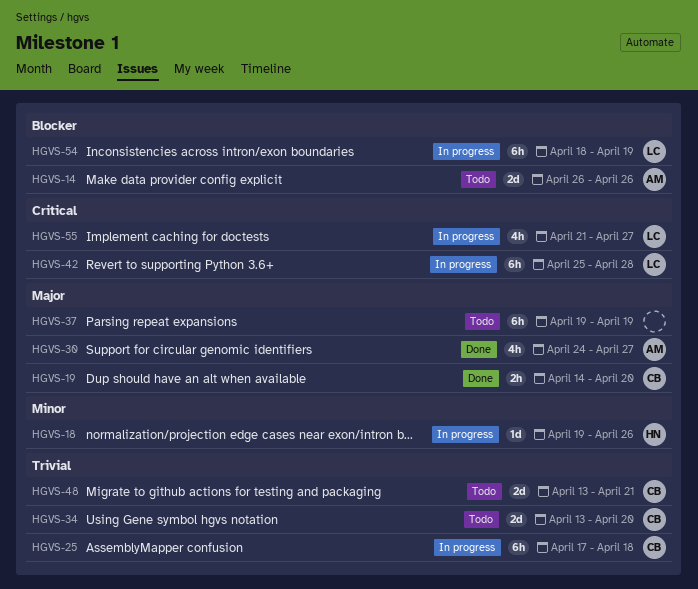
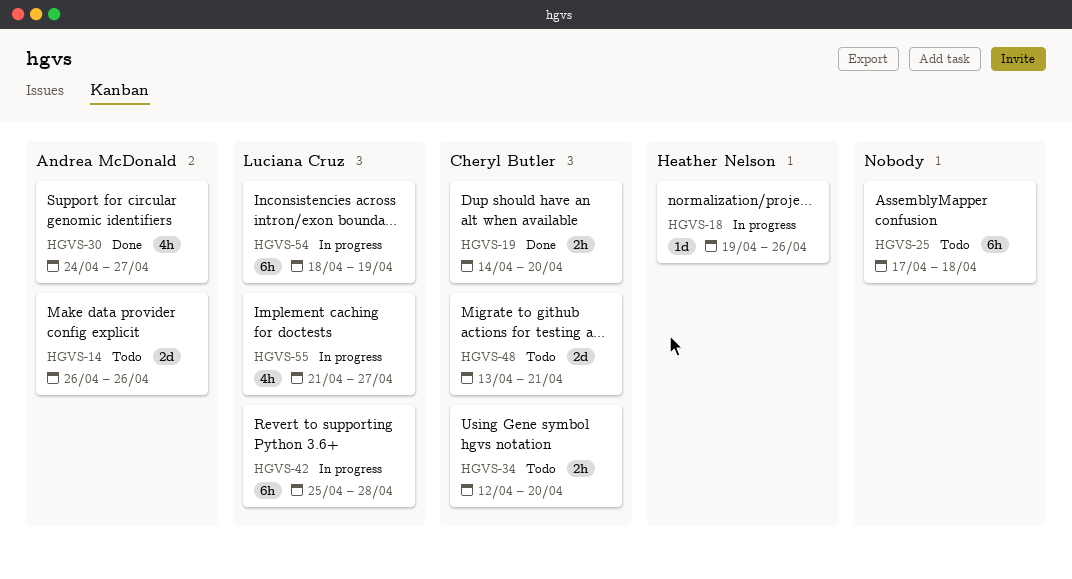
HGVS-25, status: In progress -> Todo
HGVS-25, owner: Cheryl Butler -> none
HGVS-34, estimate: 2d -> 2h
HGVS-34, start: Apr 13 -> Apr 12
HGVS-37: present -> none

